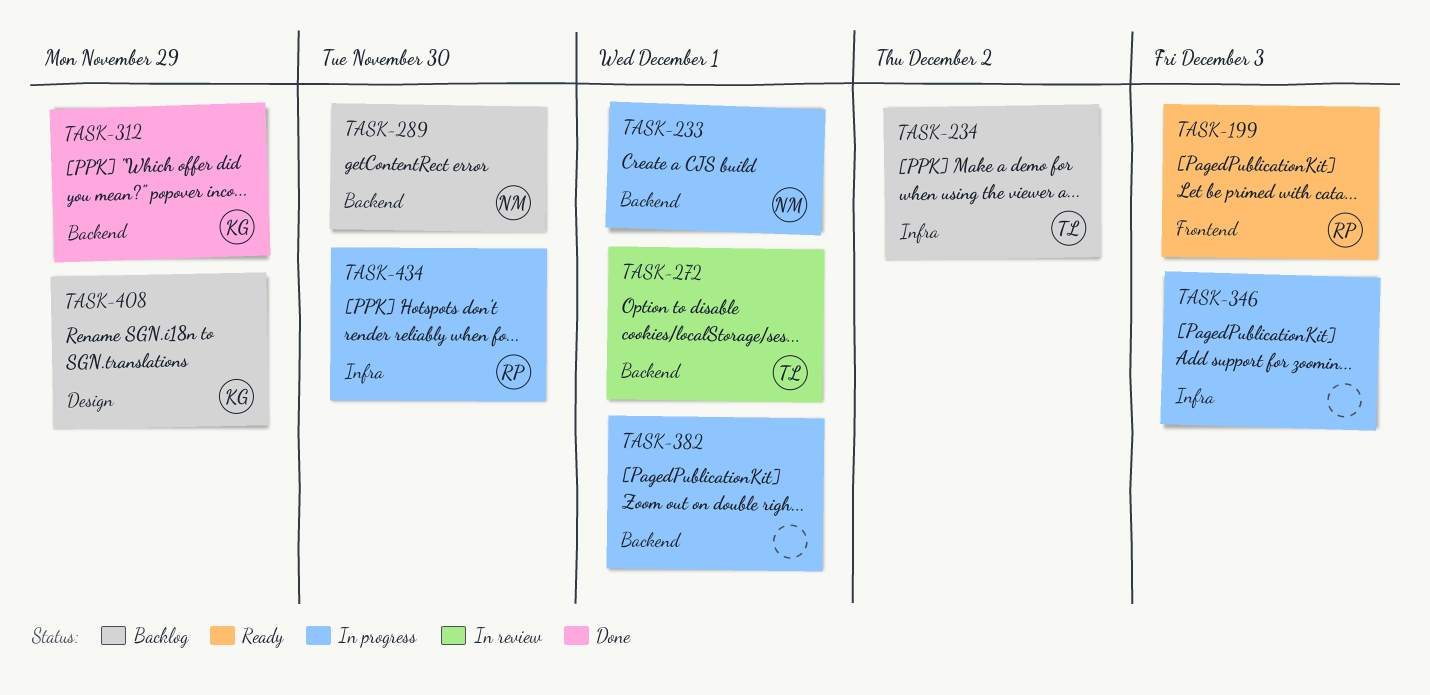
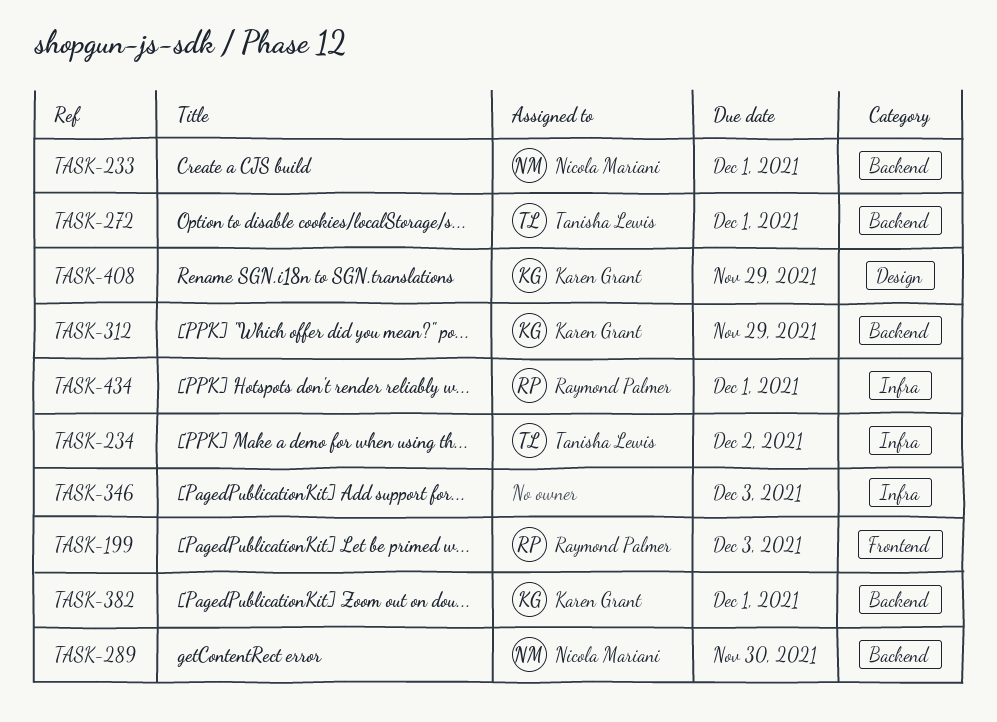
TASK-382, owner: none -> Karen Grant
TASK-434, due: Nov 30 -> Dec 1

